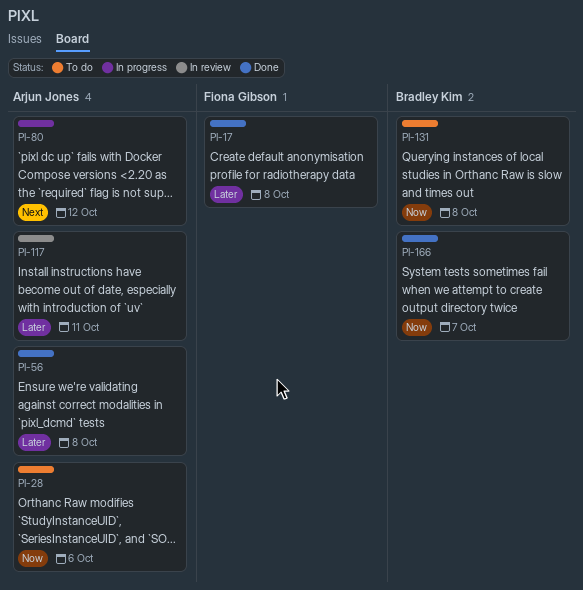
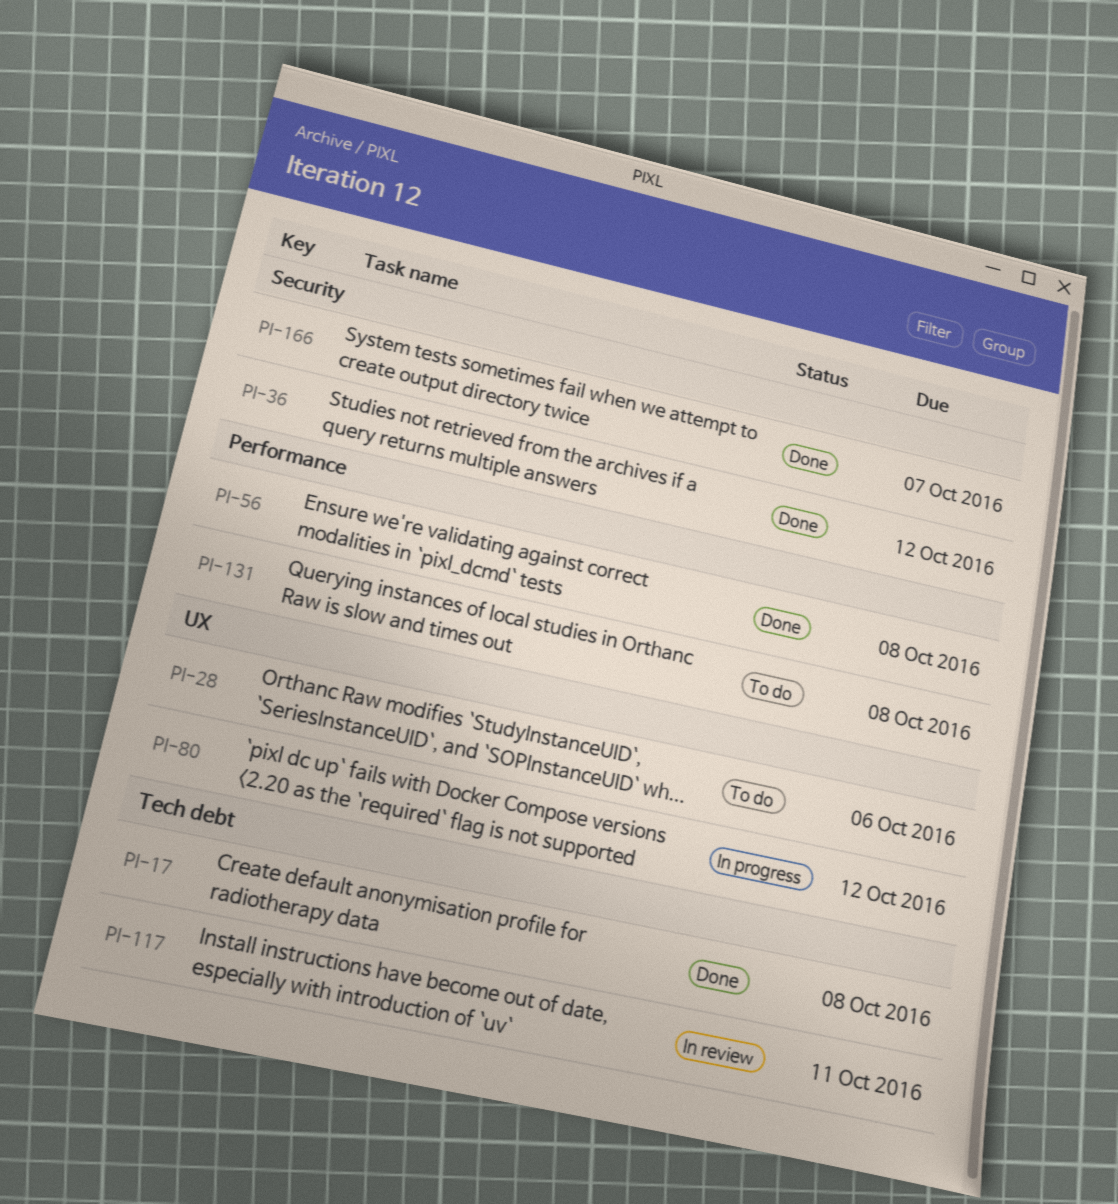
PI-36: none -> present

